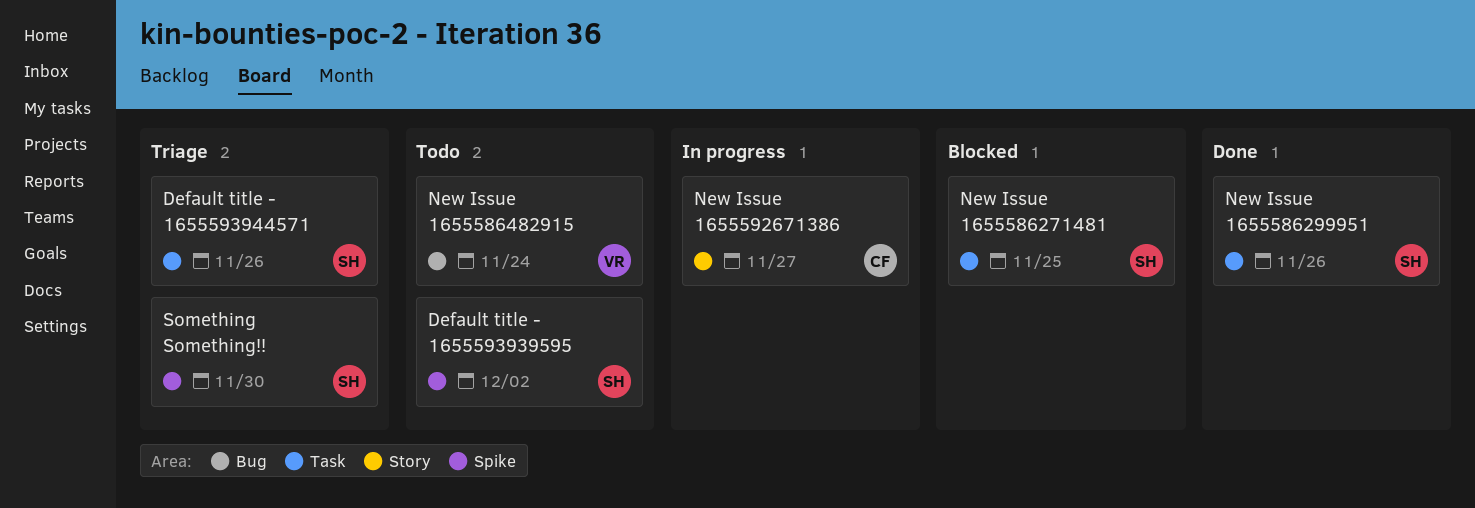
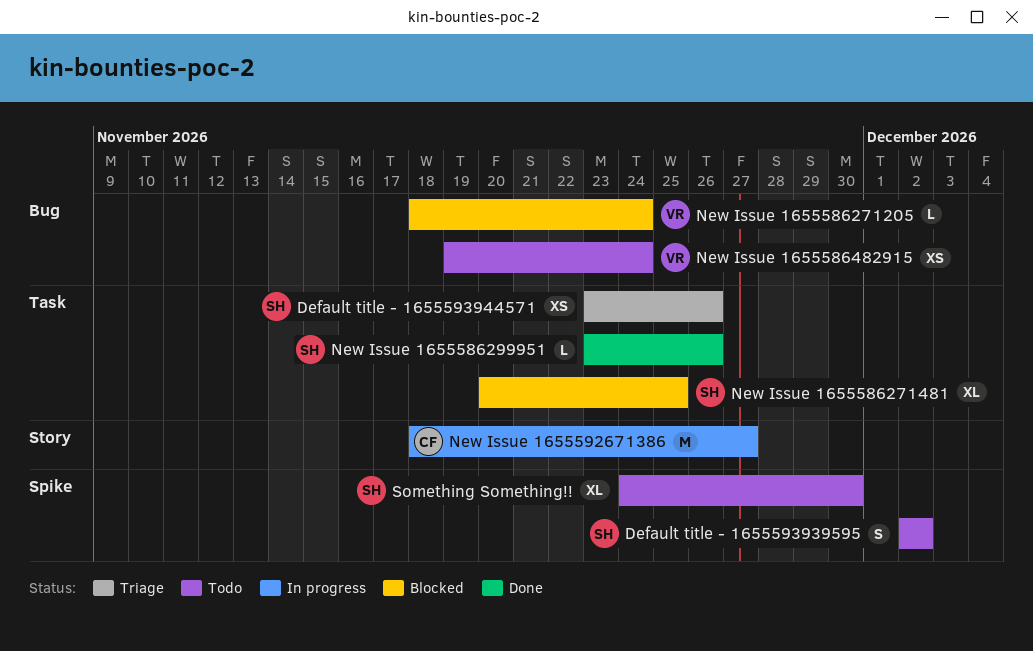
New Issue 1655586271205: none -> present
Something Something!!, status: Triage -> Todo

